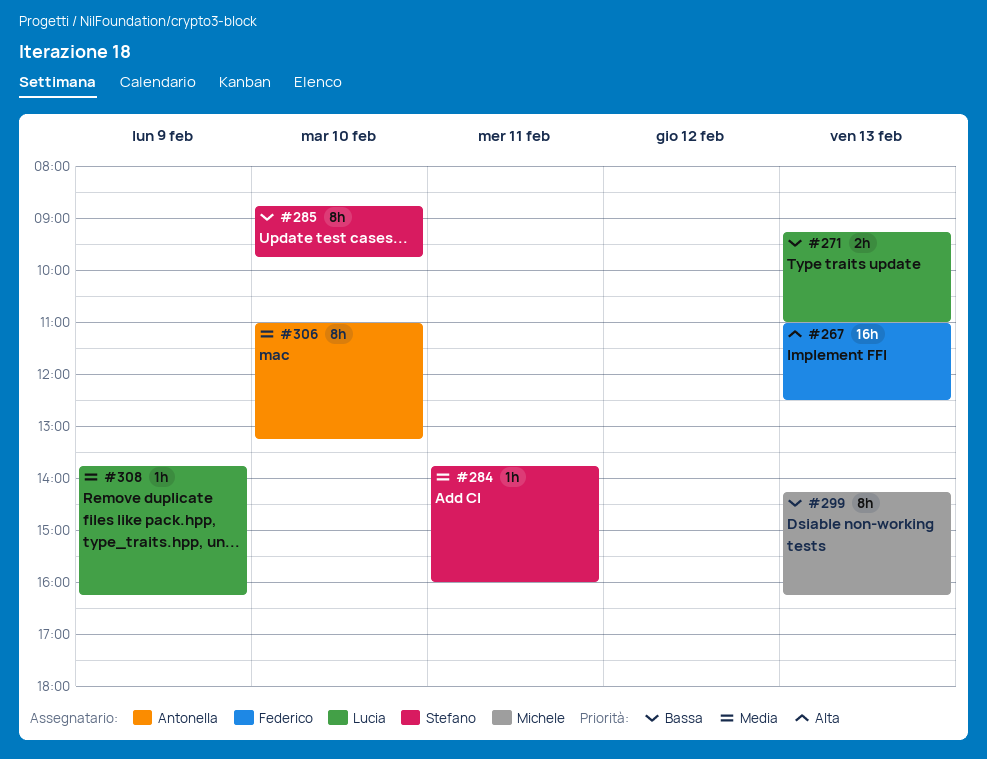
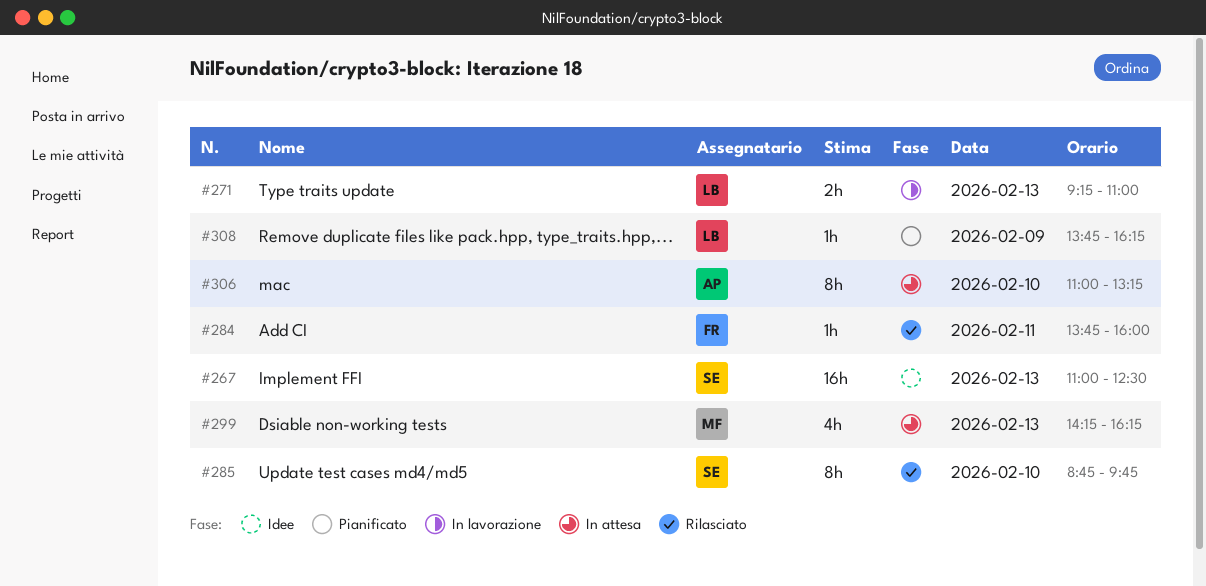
#267, owner: Federico -> Stefano
#284, owner: Stefano -> Federico
#299, estimate: 8h -> 4h

